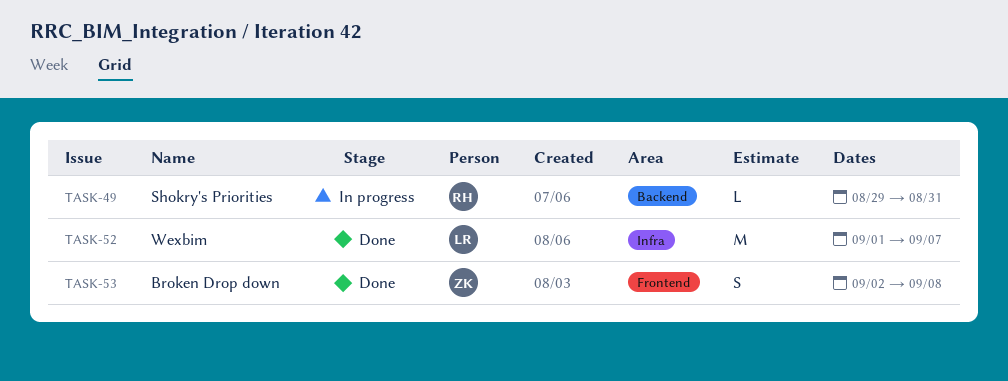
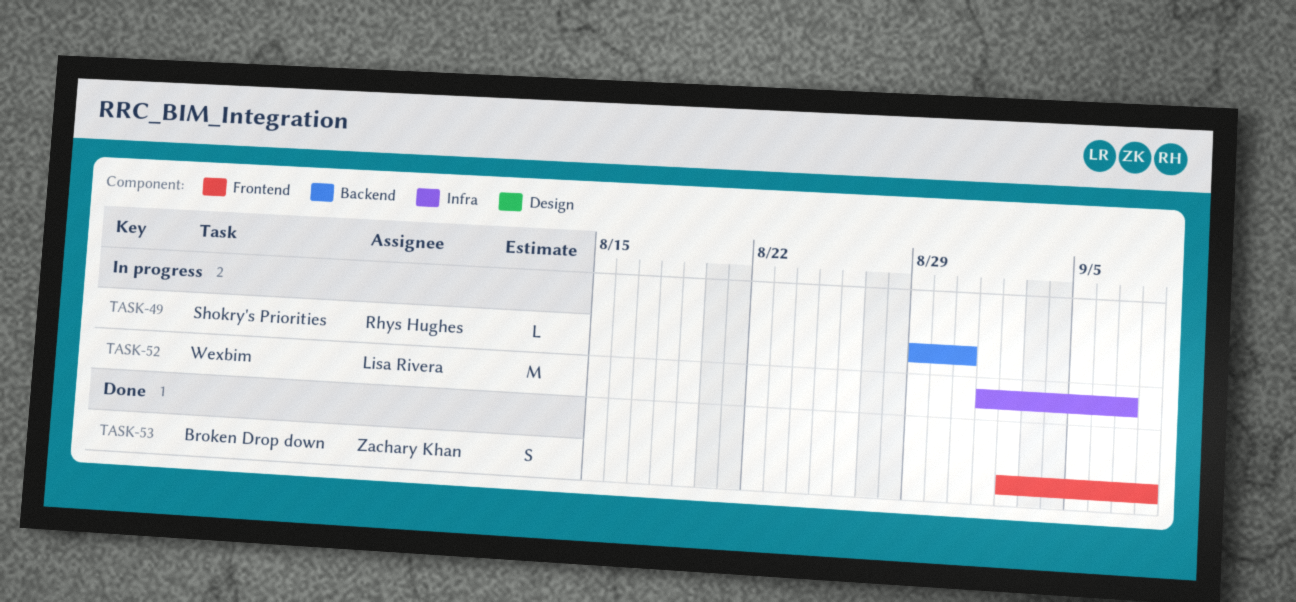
TASK-52, status: Done -> In progress

